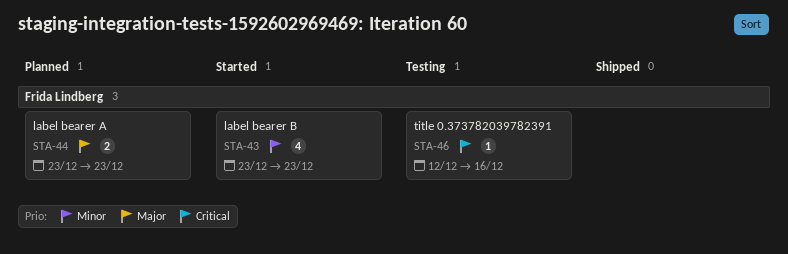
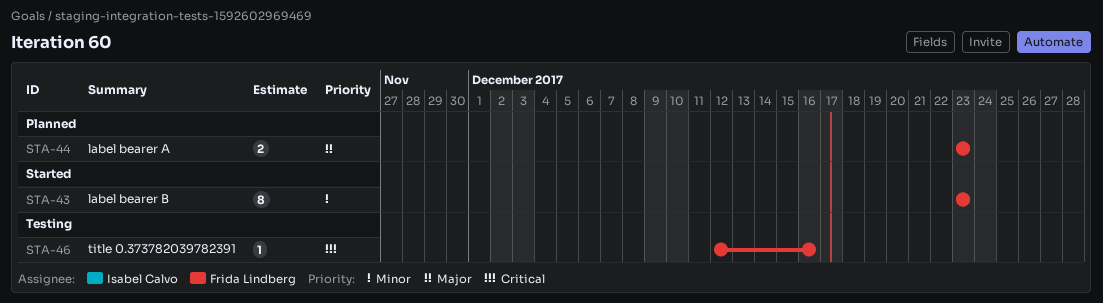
STA-43, estimate: 4 -> 8

